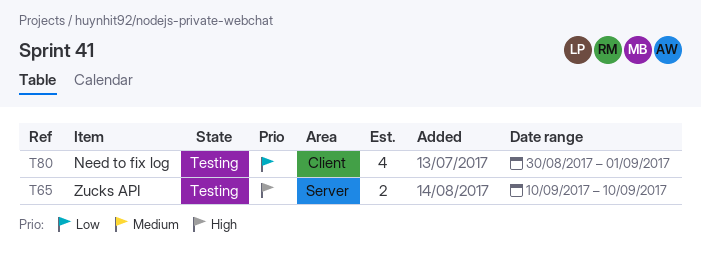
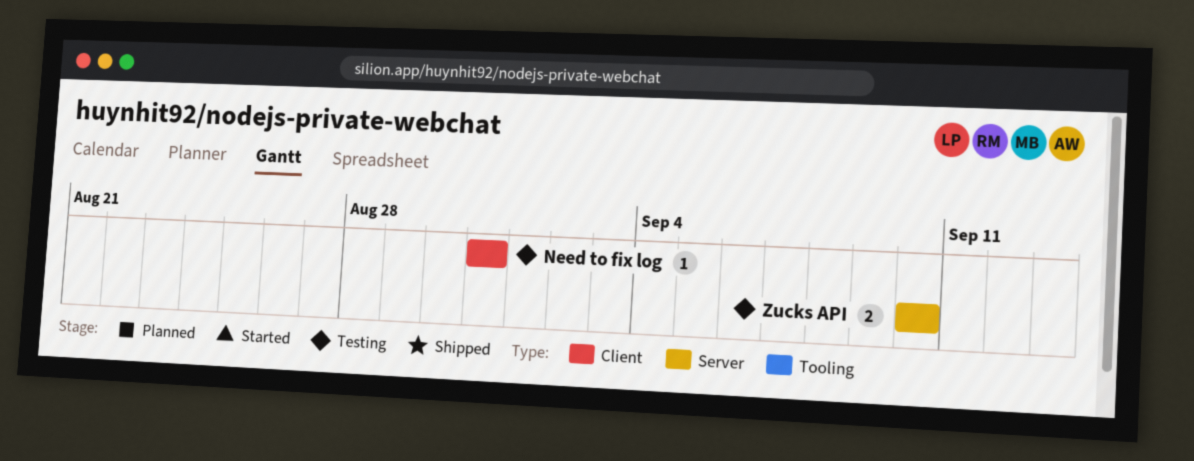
Need to fix log, estimate: 4 -> 1
Need to fix log, start: Aug 30 -> Aug 31
Need to fix log, due: Sep 1 -> Aug 31

